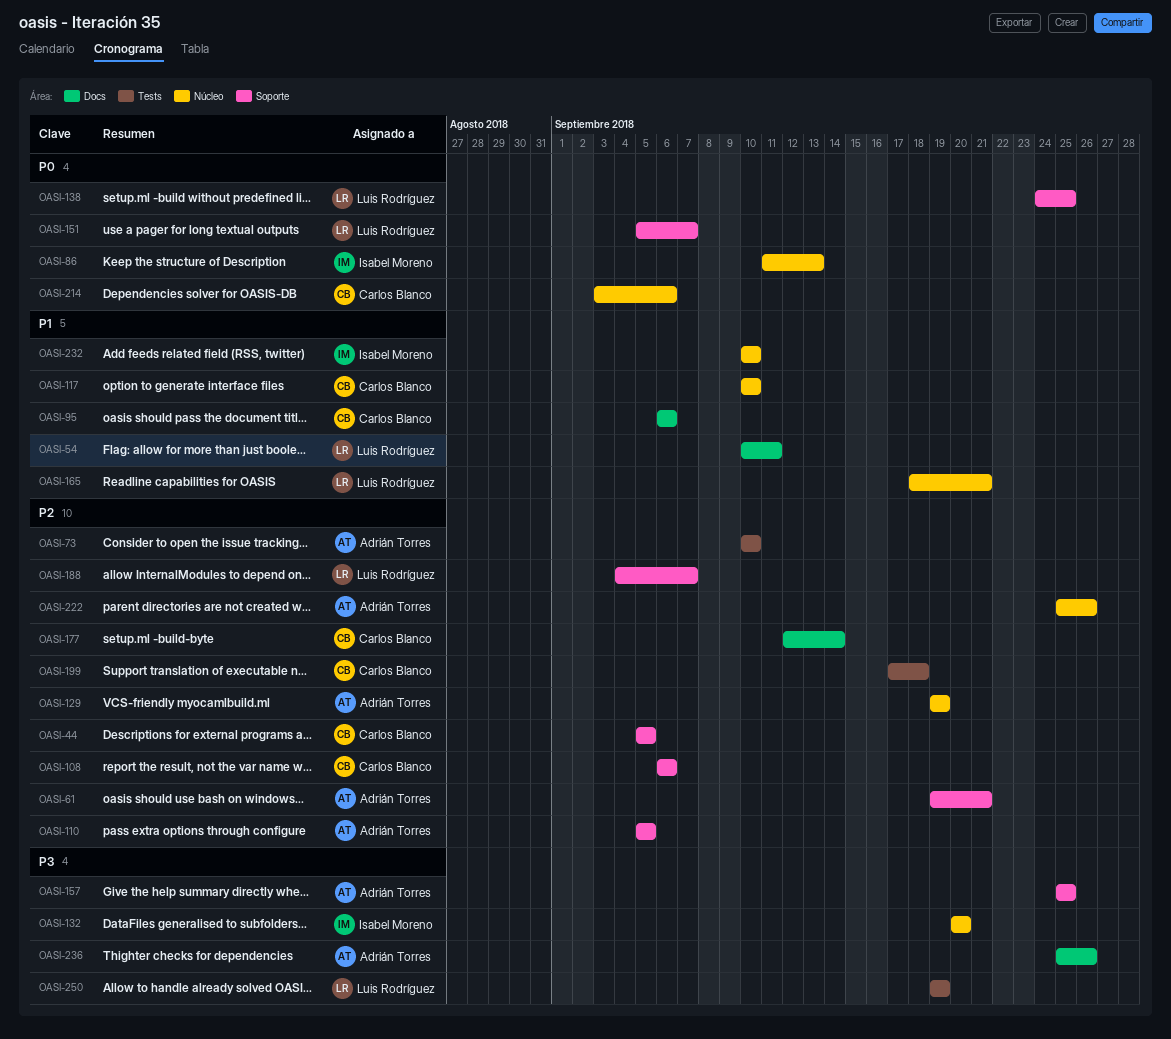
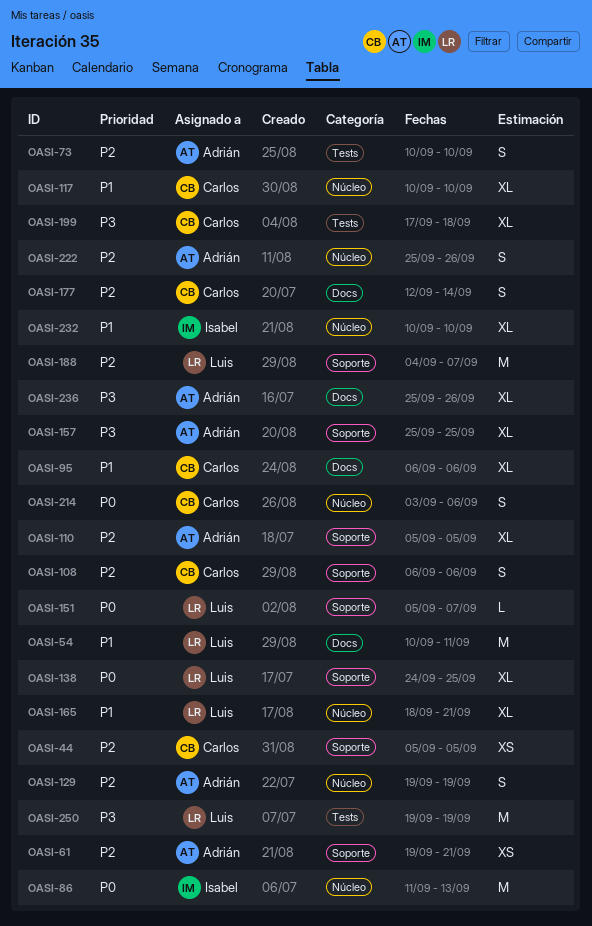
OASI-132: present -> none
OASI-199, priority: P2 -> P3

